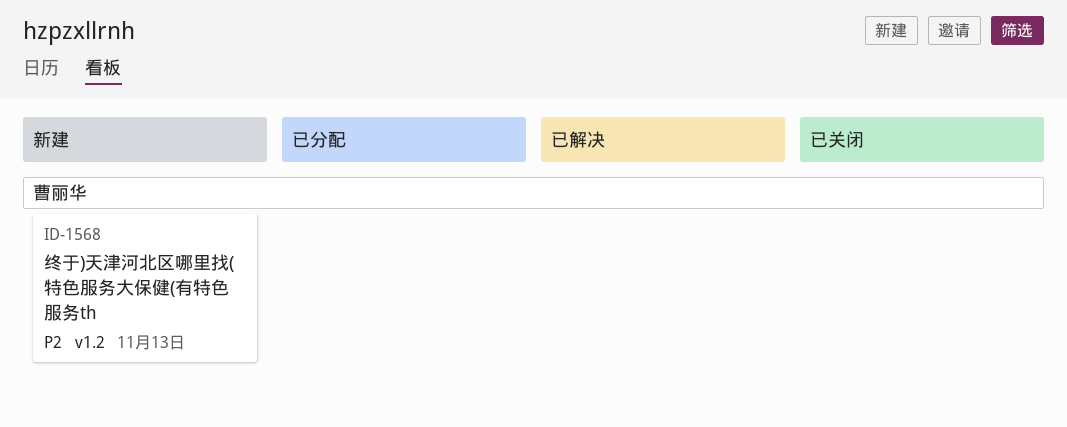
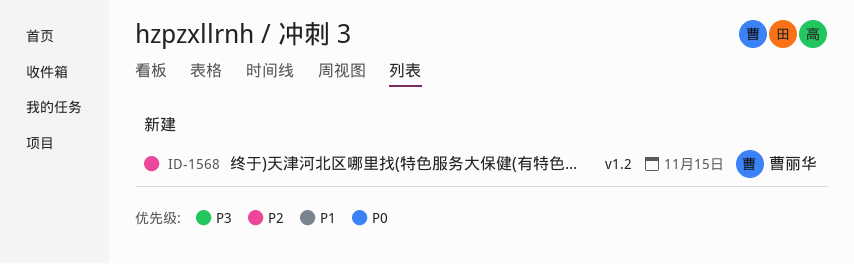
ID-1568, due: Nov 13 -> Nov 15

